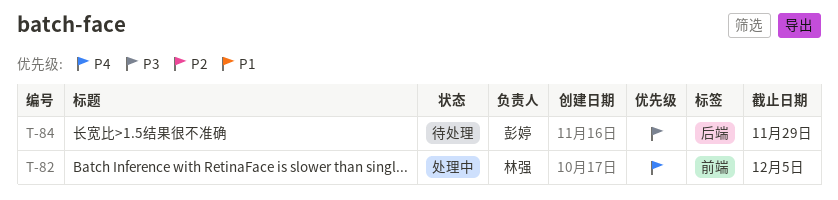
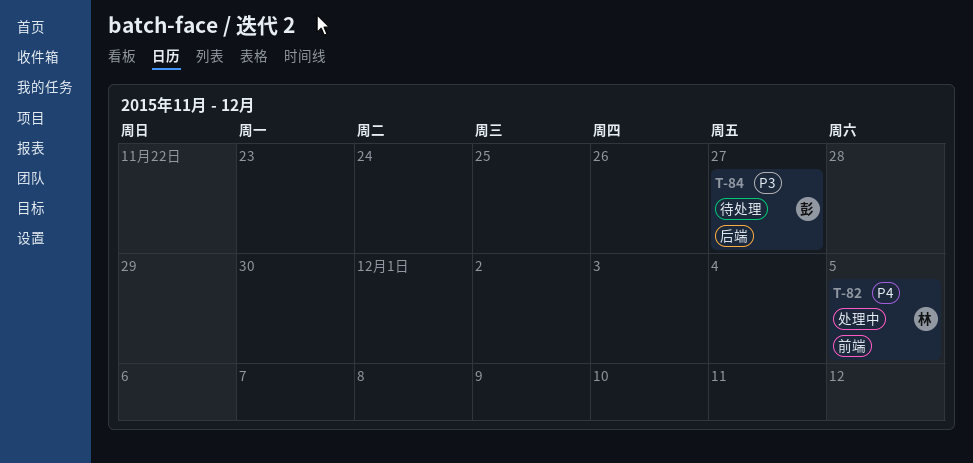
T-84, due: Nov 29 -> Nov 27

